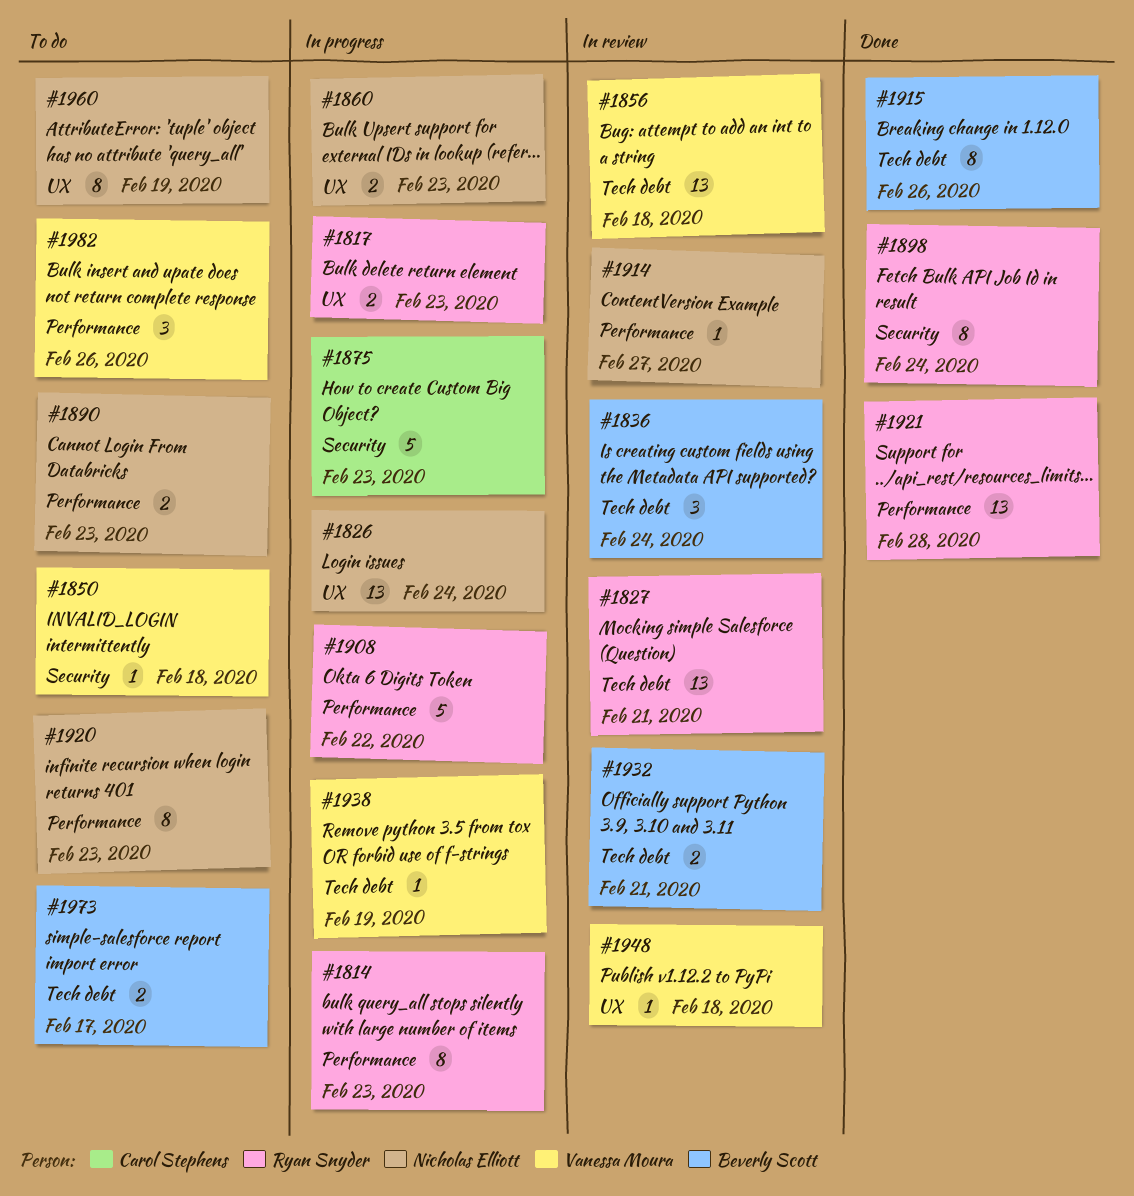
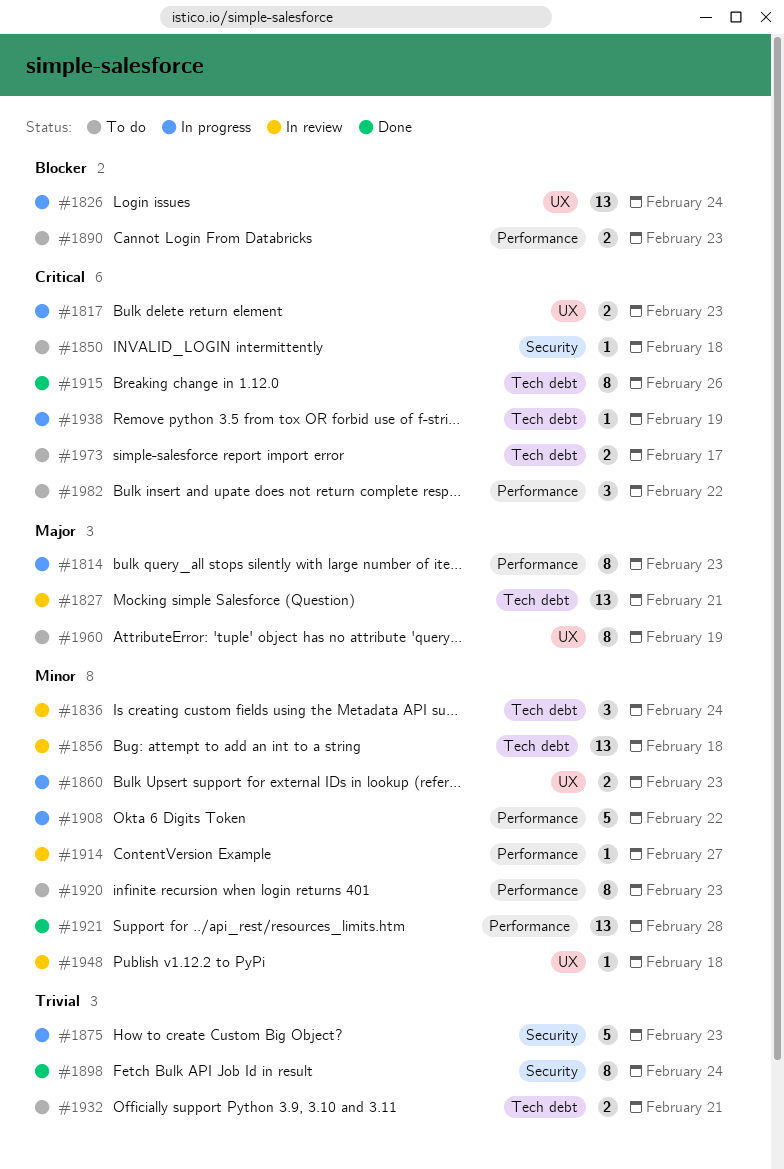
#1932, status: In review -> To do
#1982, due: Feb 26 -> Feb 22

